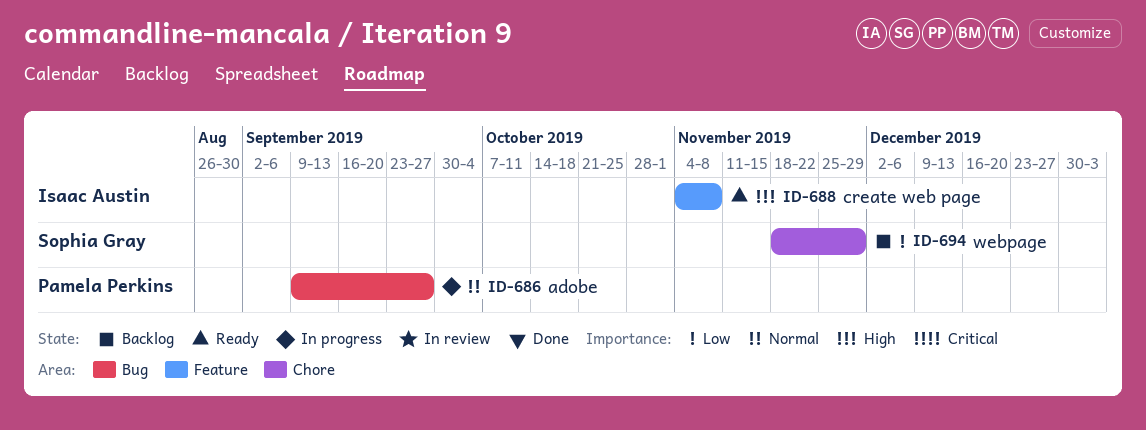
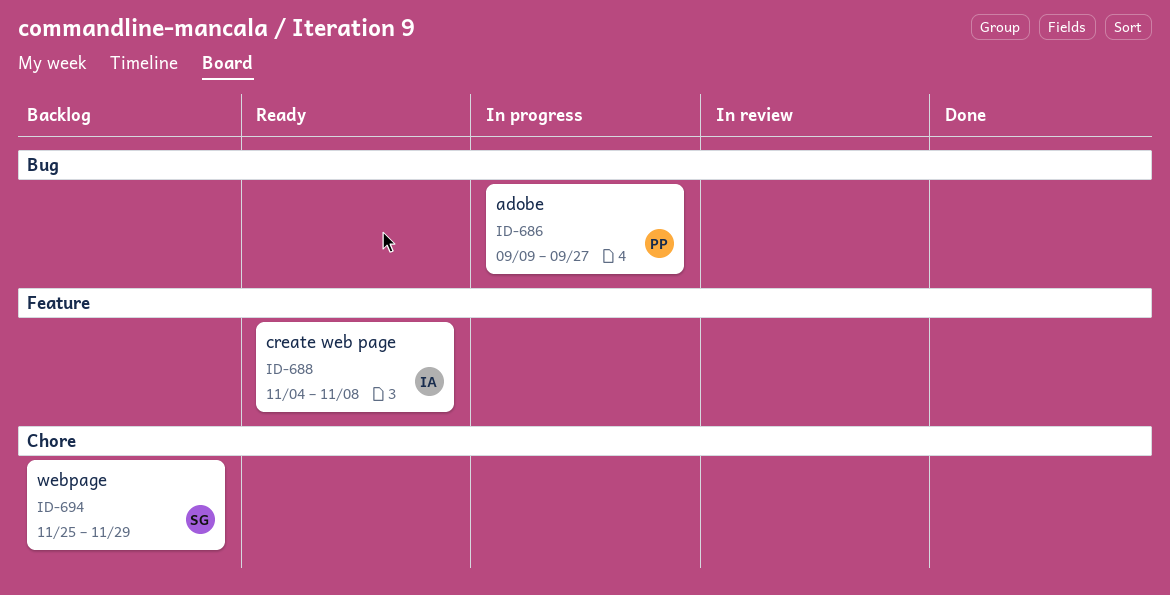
ID-694, start: Nov 18 -> Nov 25

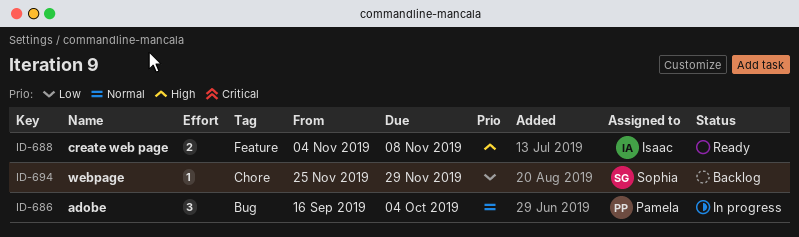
ID-686, start: Sep 9 -> Sep 16
ID-686, due: Sep 27 -> Oct 4

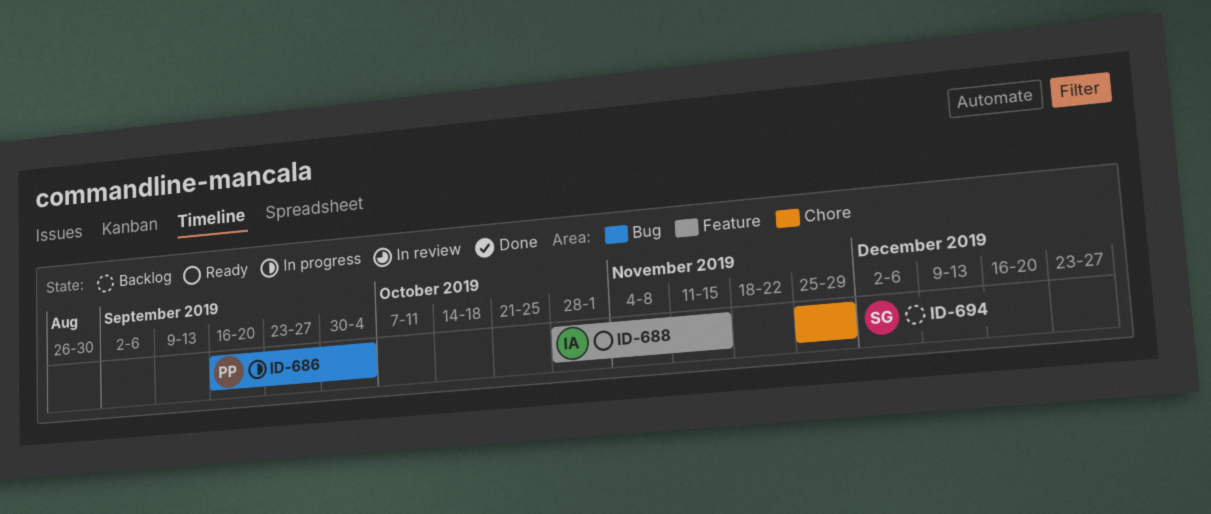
ID-688, start: Nov 4 -> Oct 28
ID-688, due: Nov 8 -> Nov 15

